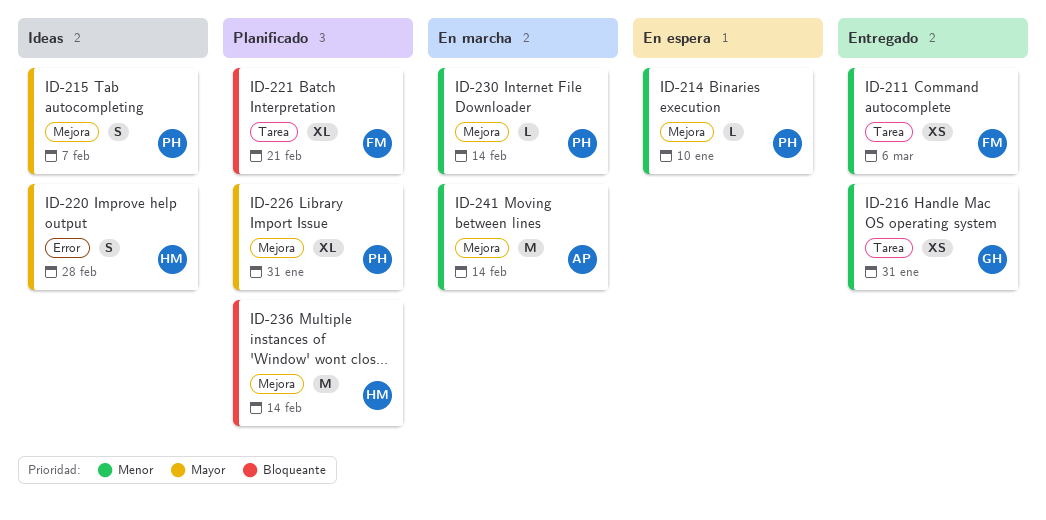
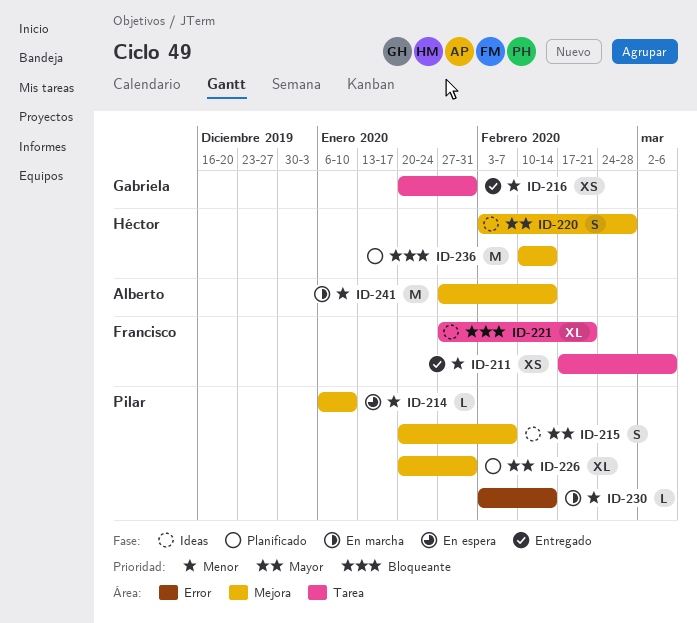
ID-220, label: Error -> Mejora
ID-221, status: Planificado -> Ideas
ID-230, label: Mejora -> Error

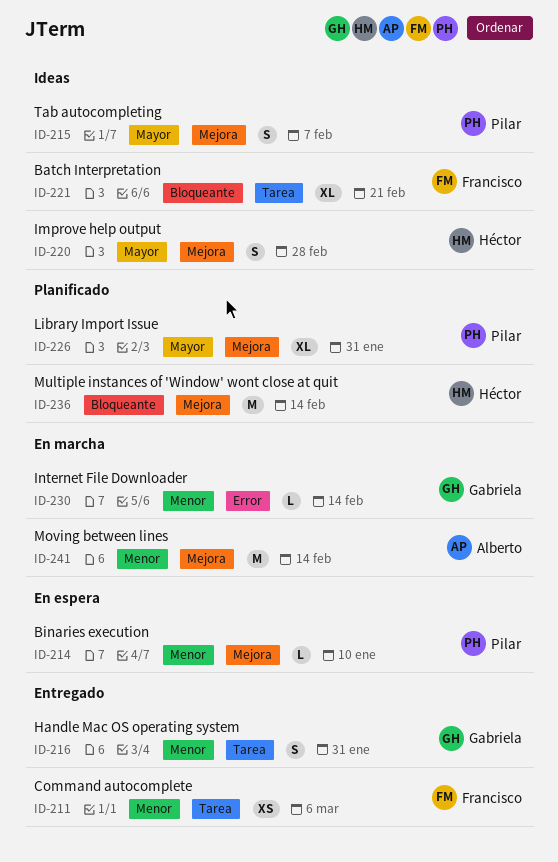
ID-216, estimate: XS -> S
ID-230, owner: Pilar -> Gabriela

